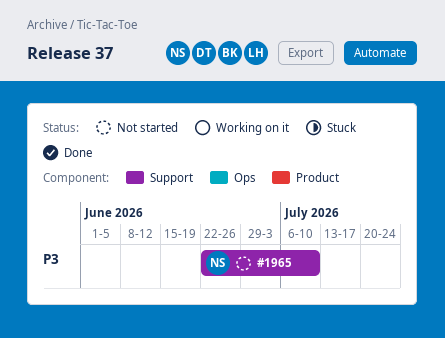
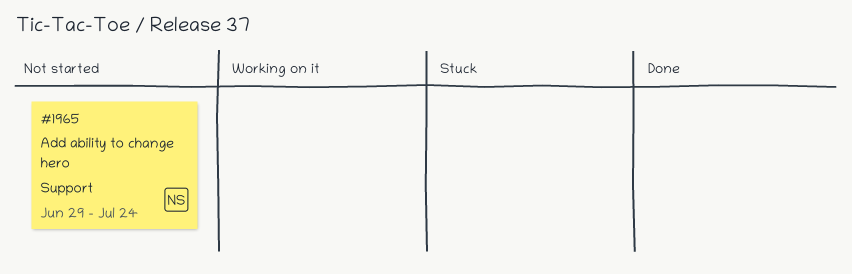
#1965, start: Jun 22 -> Jun 29
#1965, due: Jul 10 -> Jul 24

